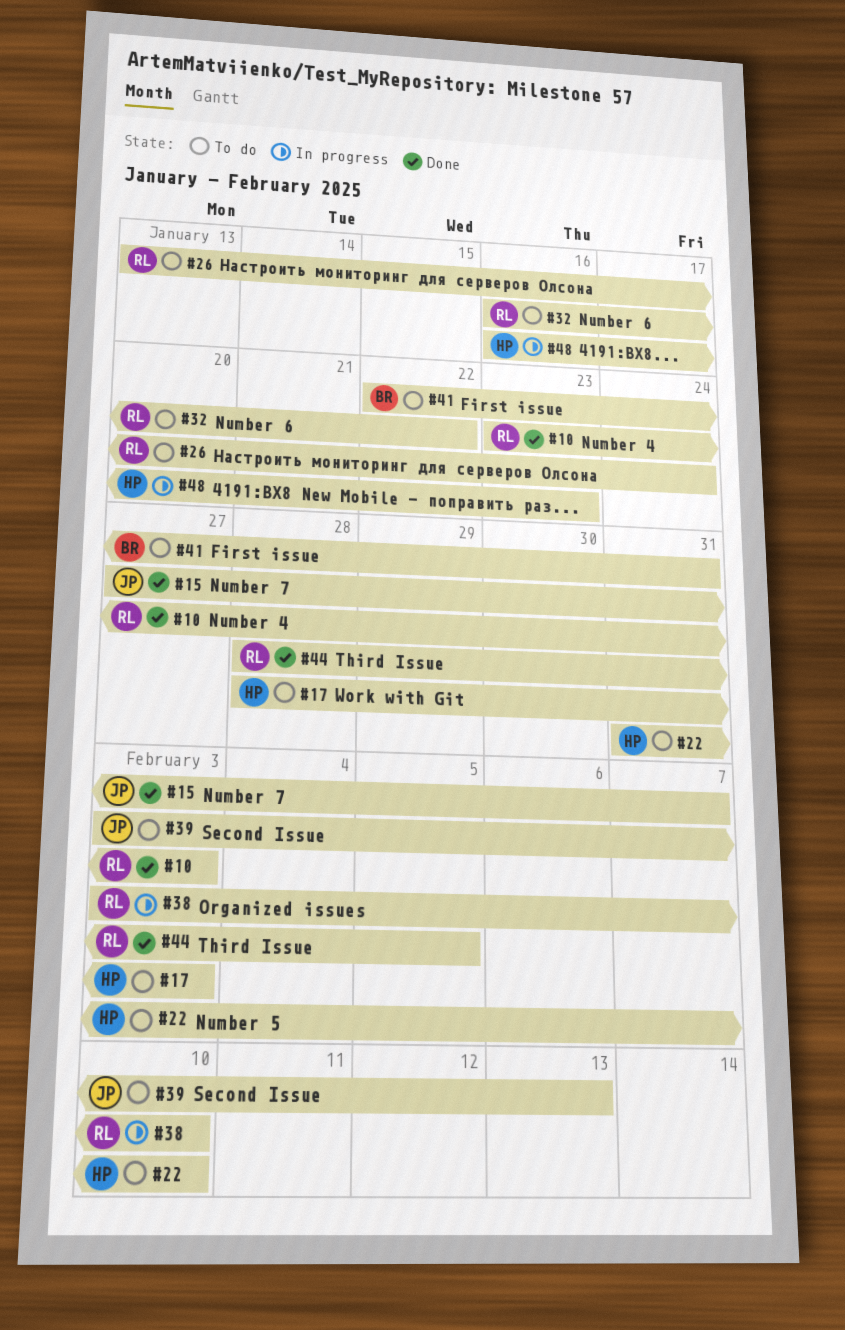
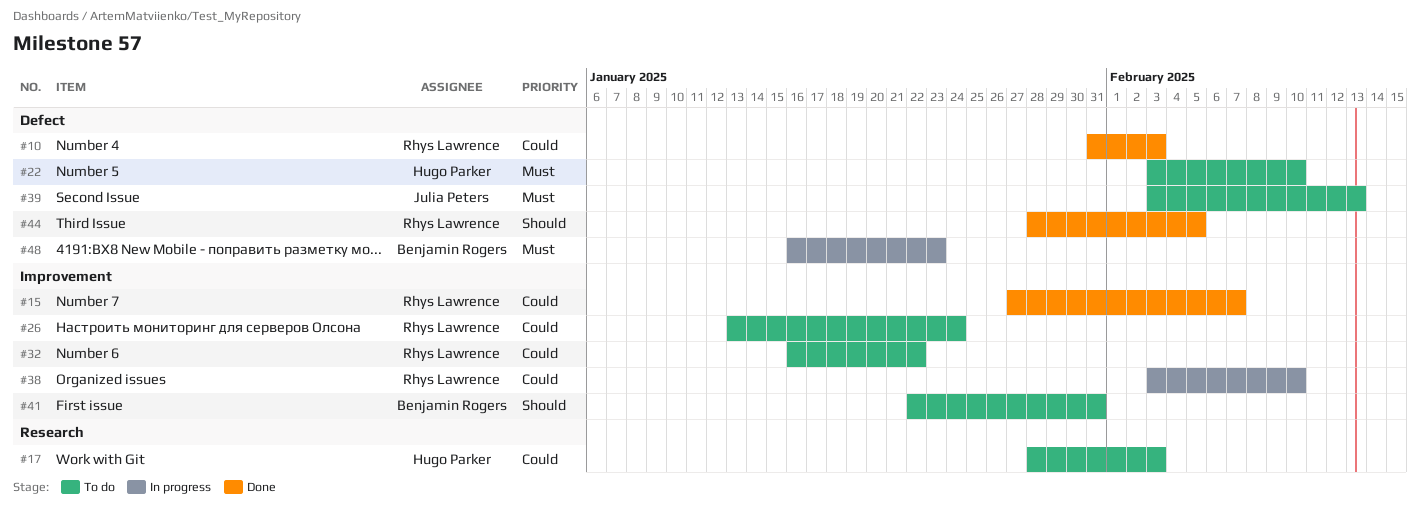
#10, start: Jan 23 -> Jan 31
#15, owner: Julia Peters -> Rhys Lawrence
#22, start: Jan 31 -> Feb 3
#48, owner: Hugo Parker -> Benjamin Rogers

